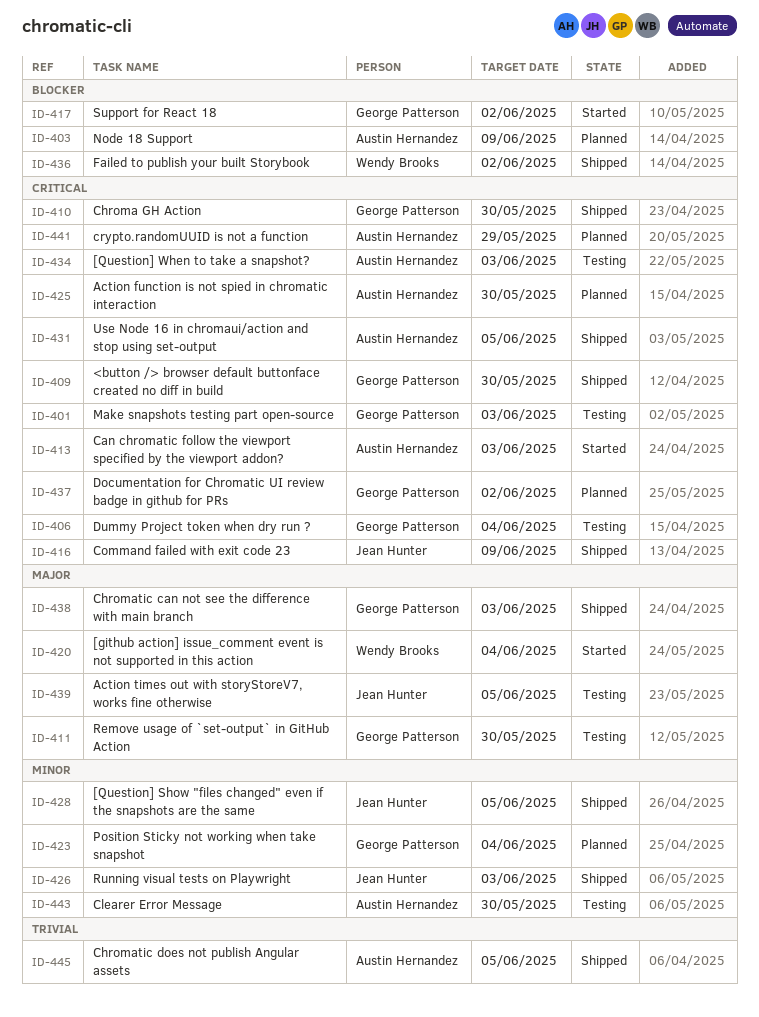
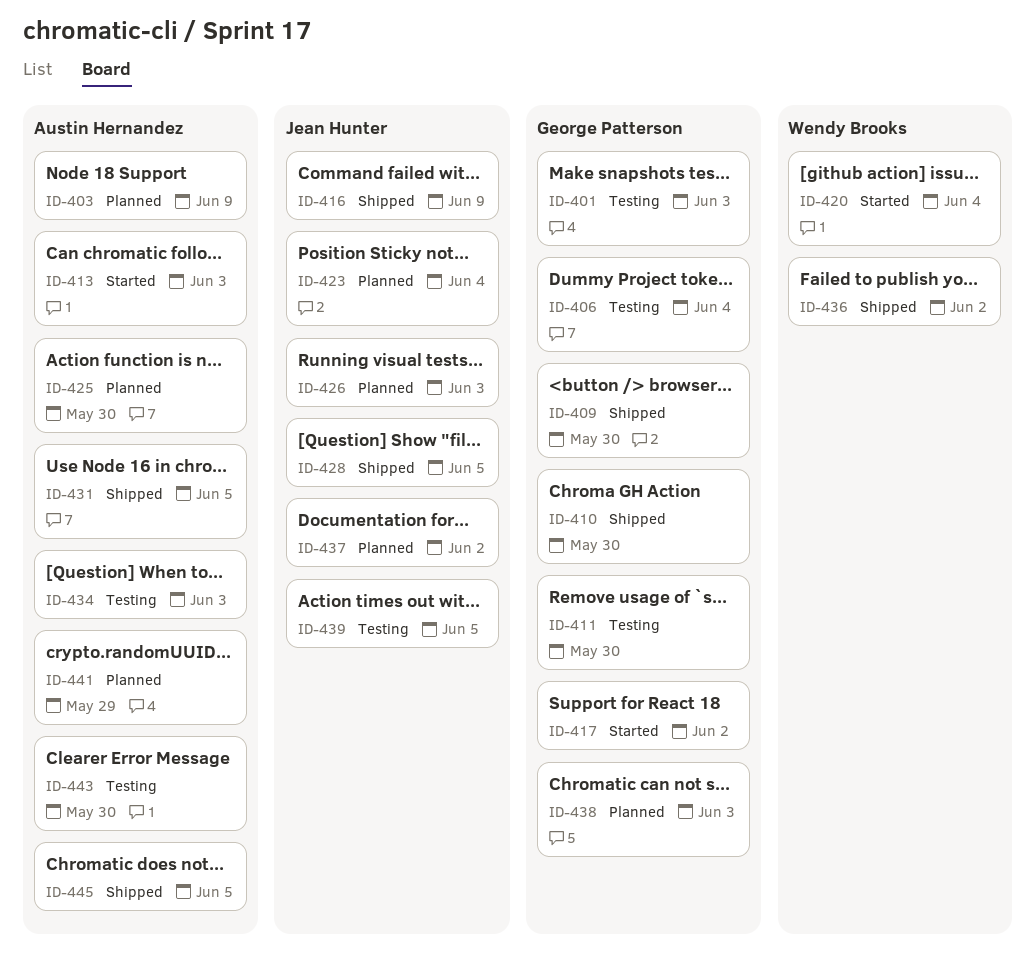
ID-423, owner: George Patterson -> Jean Hunter
ID-426, status: Shipped -> Planned
ID-437, owner: George Patterson -> Jean Hunter
ID-438, status: Shipped -> Planned

